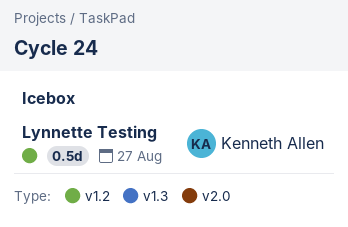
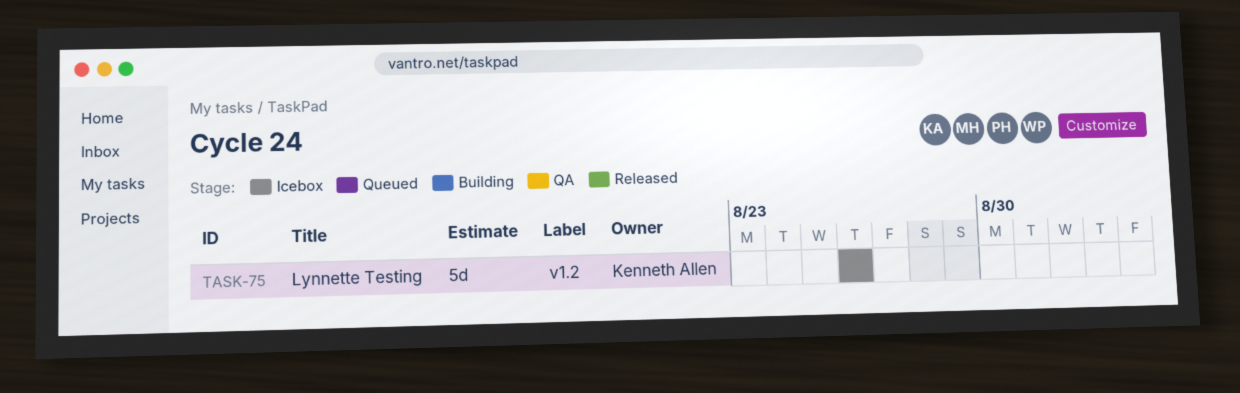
Lynnette Testing, estimate: 0.5d -> 5d
Lynnette Testing, due: Aug 27 -> Aug 26

